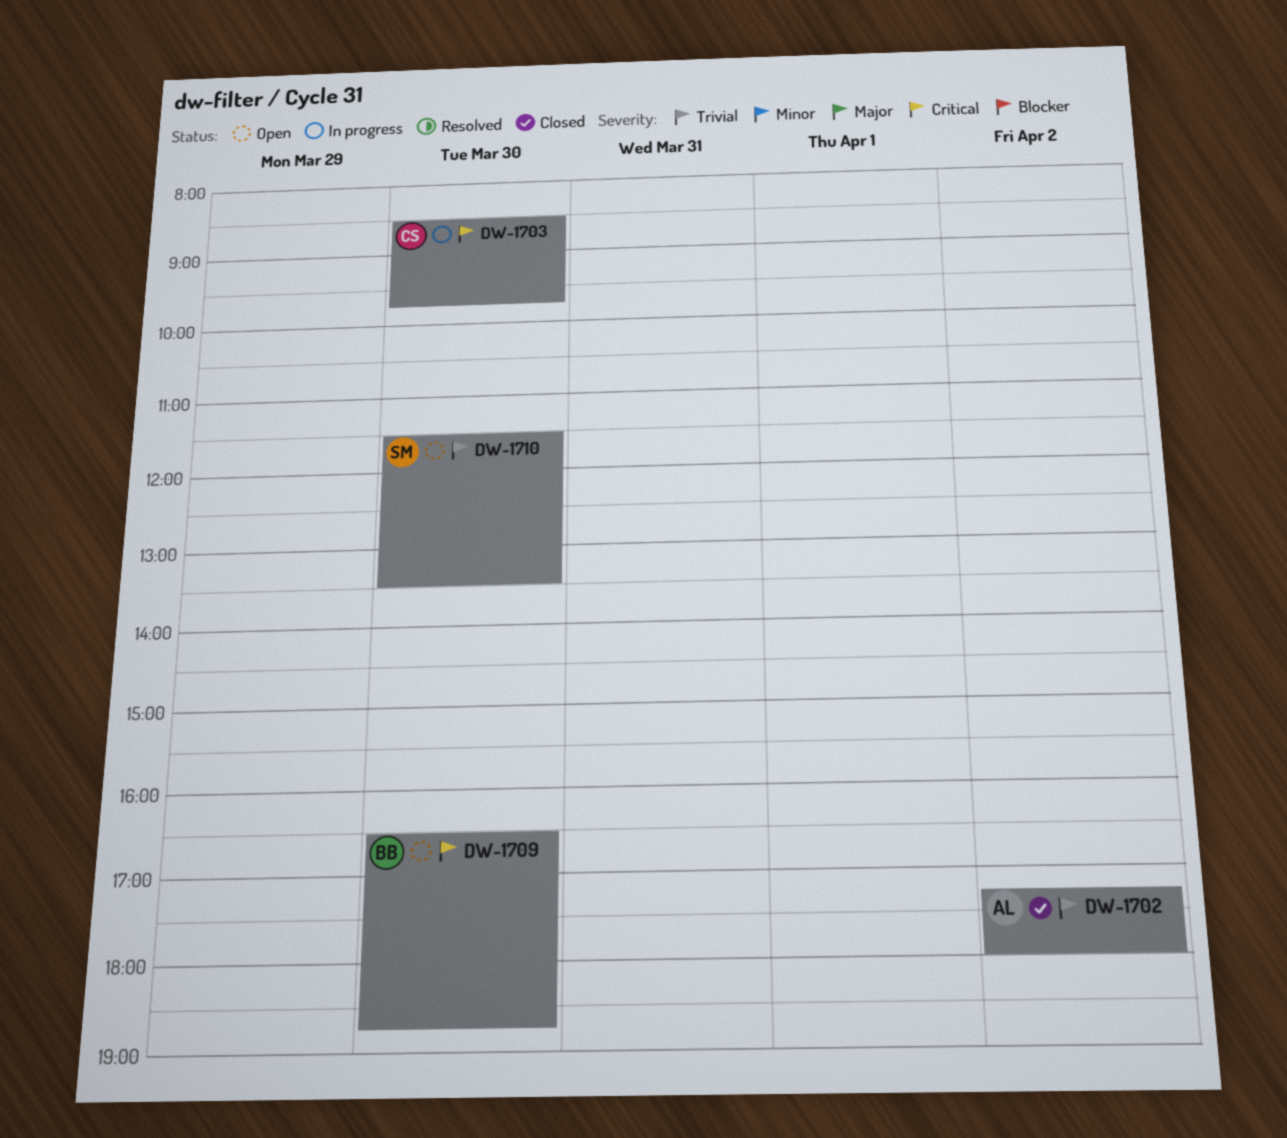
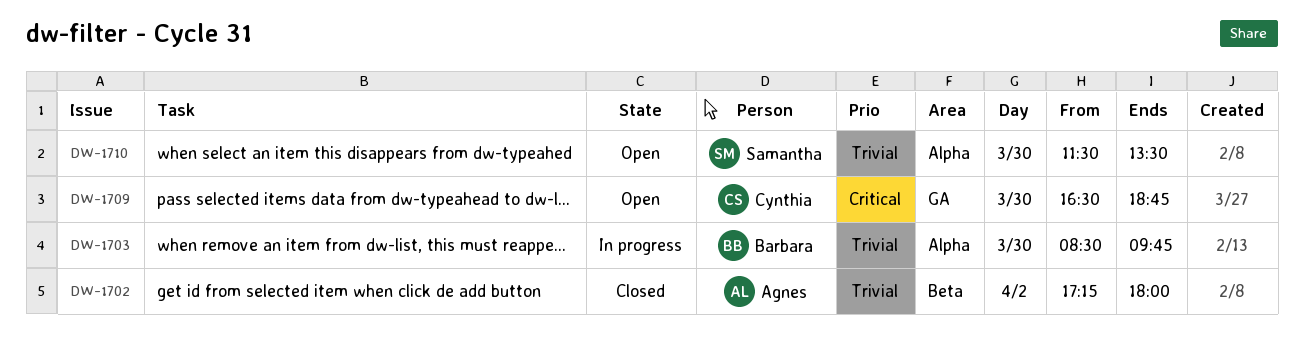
DW-1703, owner: Cynthia -> Barbara
DW-1703, priority: Critical -> Trivial
DW-1709, owner: Barbara -> Cynthia

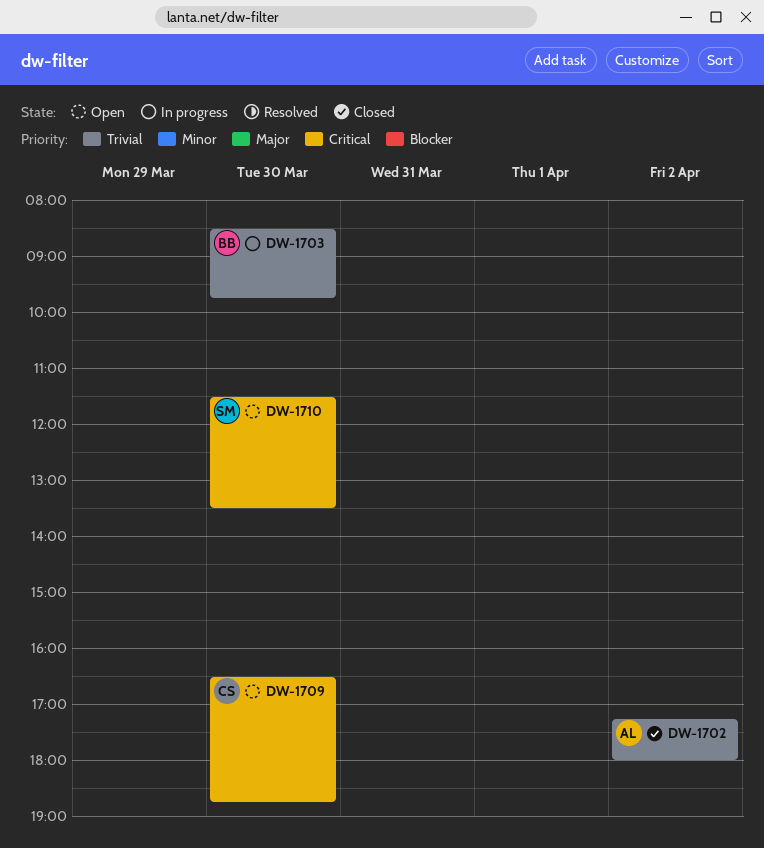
DW-1710, priority: Trivial -> Critical

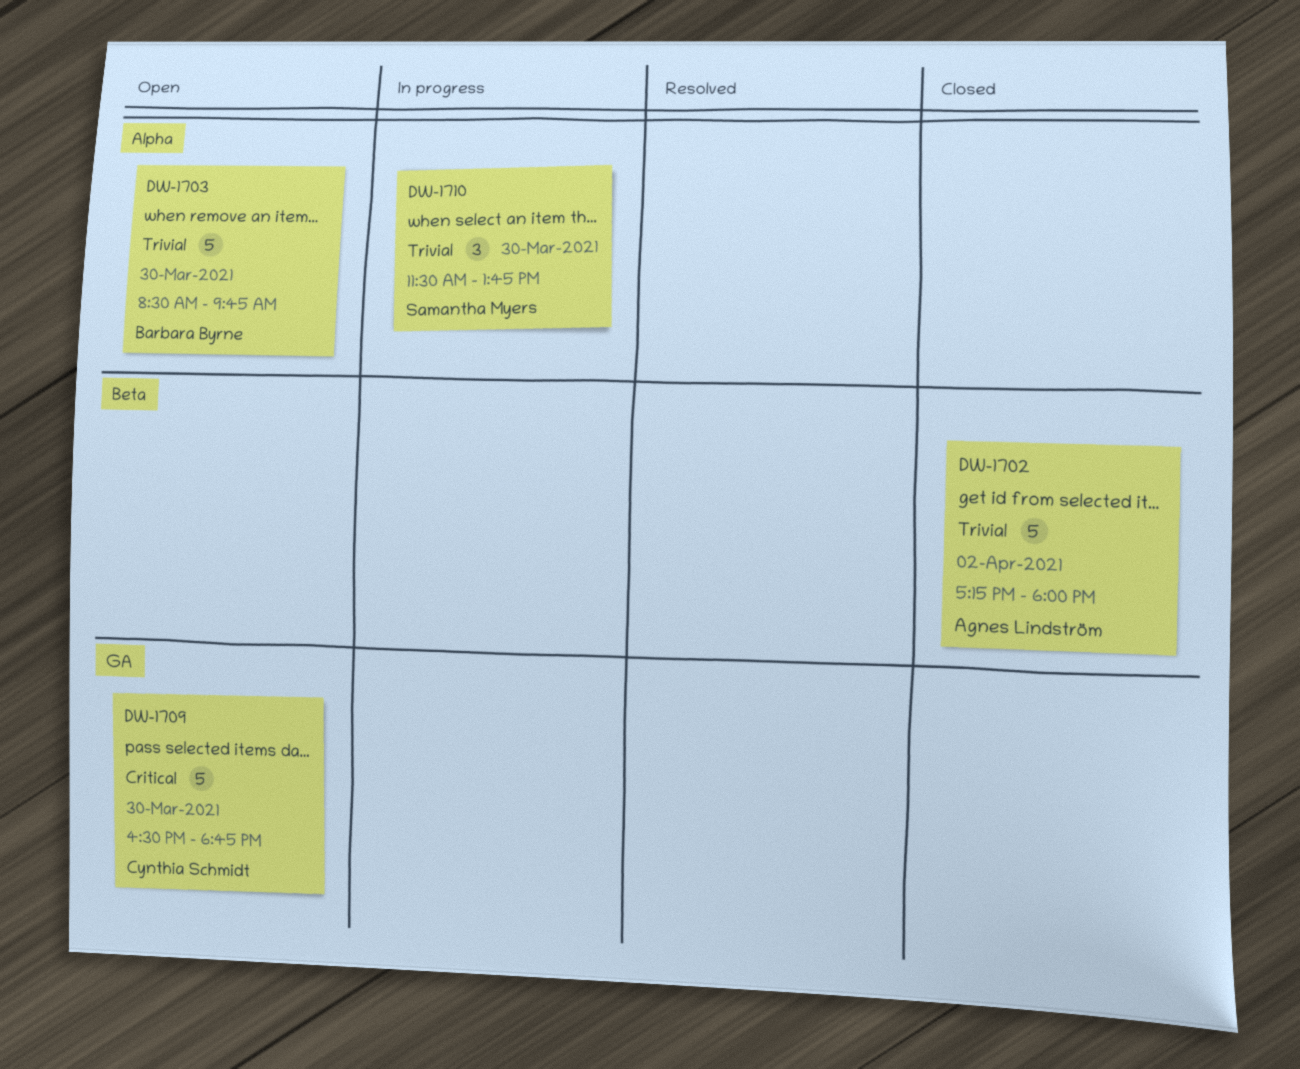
DW-1703, status: In progress -> Open
DW-1710, status: Open -> In progress
DW-1710, priority: Critical -> Trivial
DW-1710, ends: 13:30 -> 13:45

